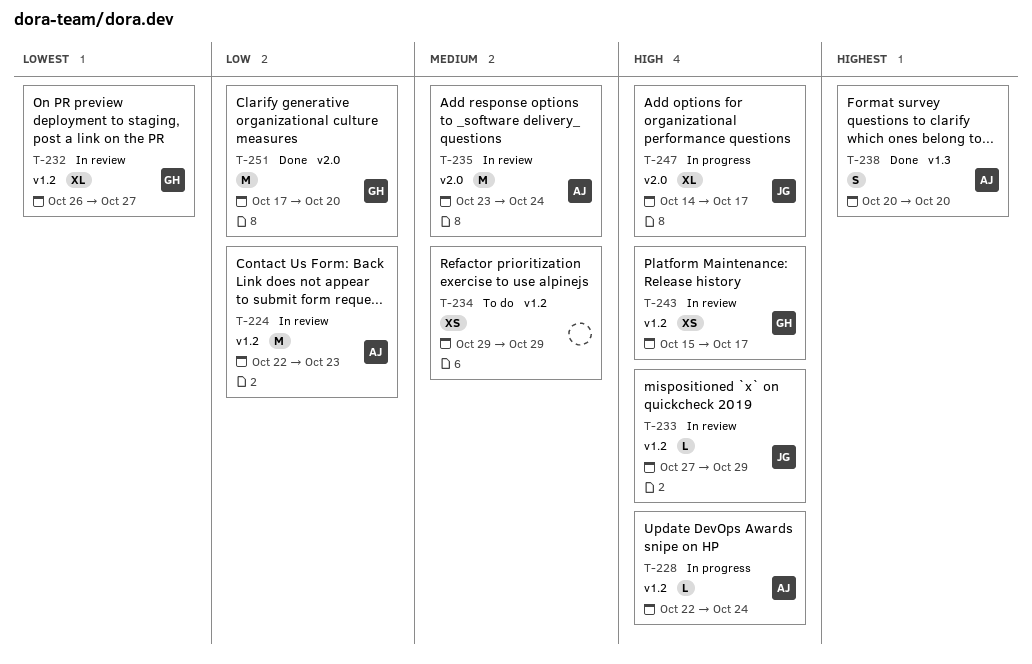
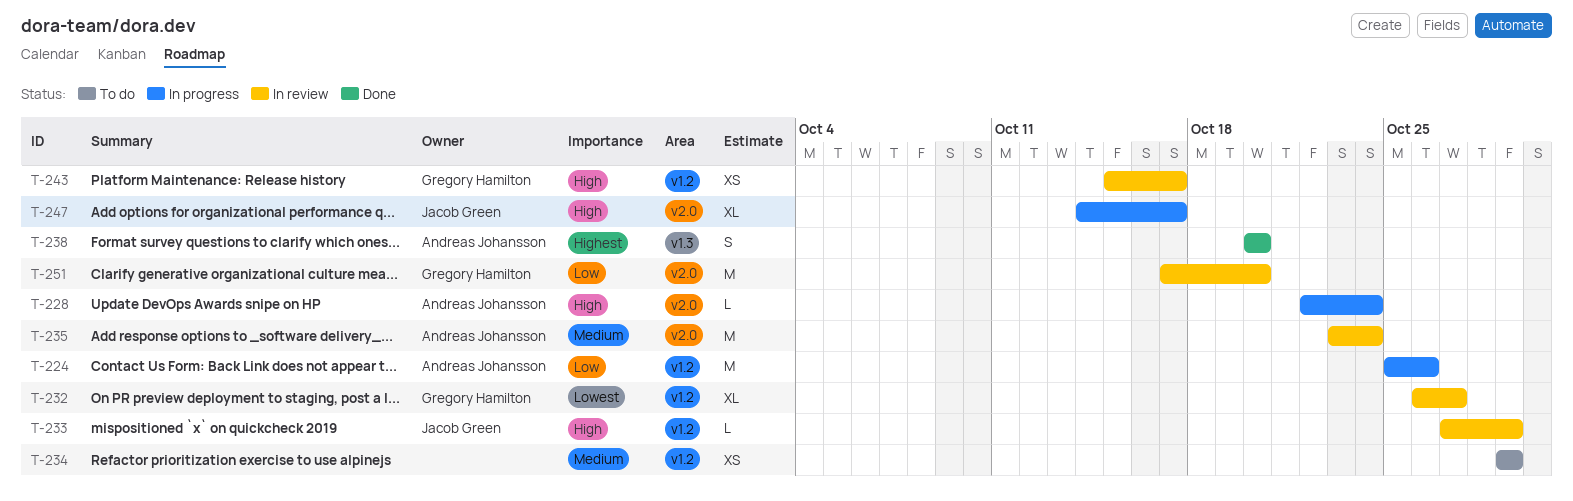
T-224, status: In review -> In progress
T-224, start: Oct 22 -> Oct 25
T-224, due: Oct 23 -> Oct 26
T-228, label: v1.2 -> v2.0
T-251, status: Done -> In review

